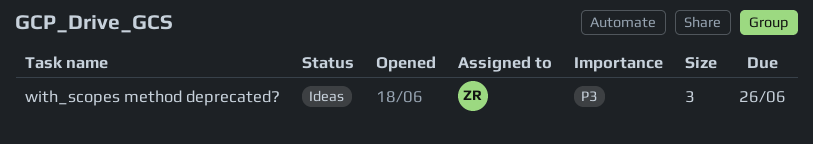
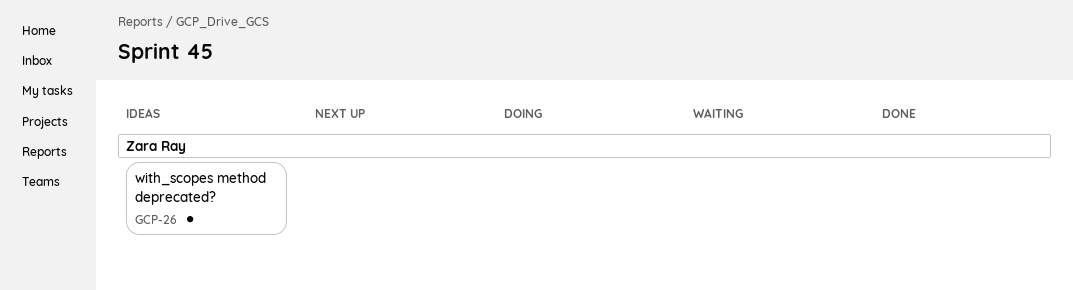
with_scopes method deprecated?, estimate: 3 -> 1

